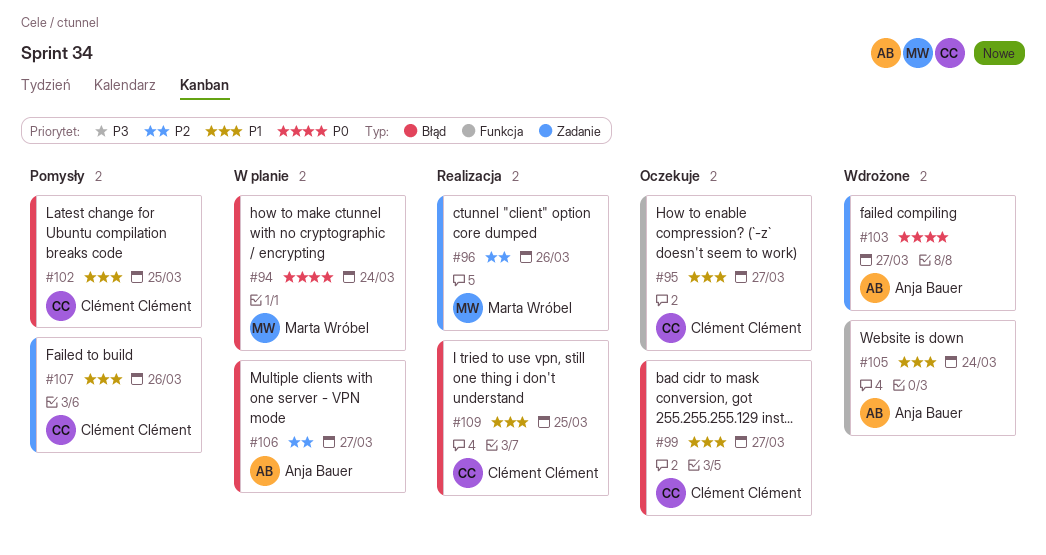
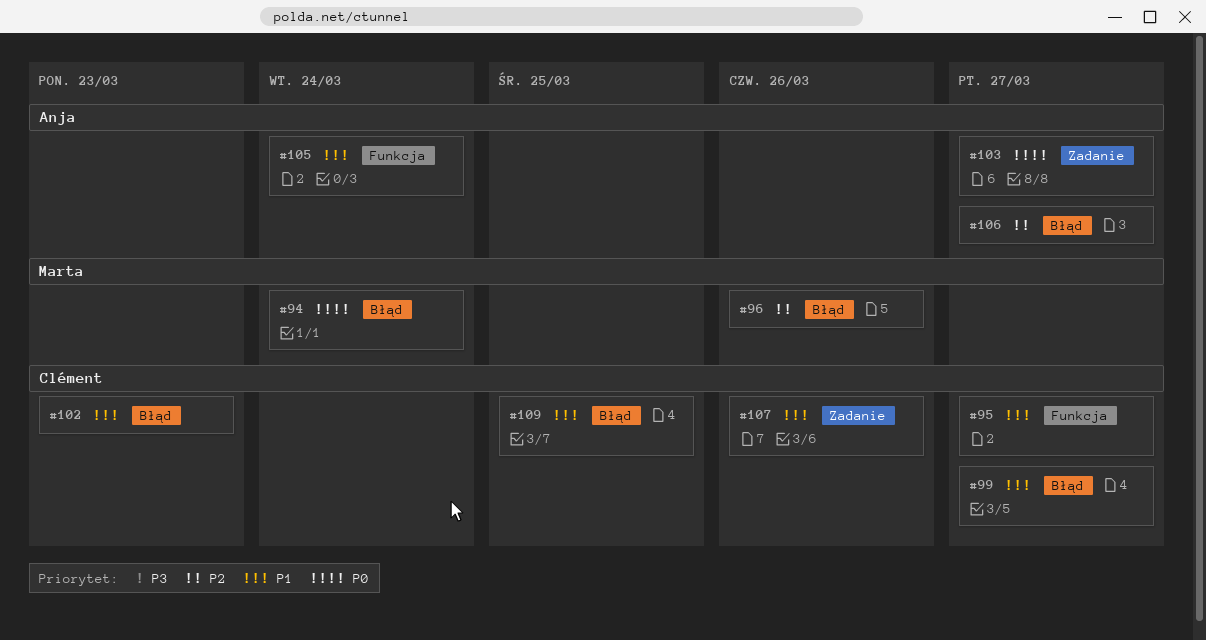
#96, label: Zadanie -> Błąd
#102, due: Mar 25 -> Mar 23

